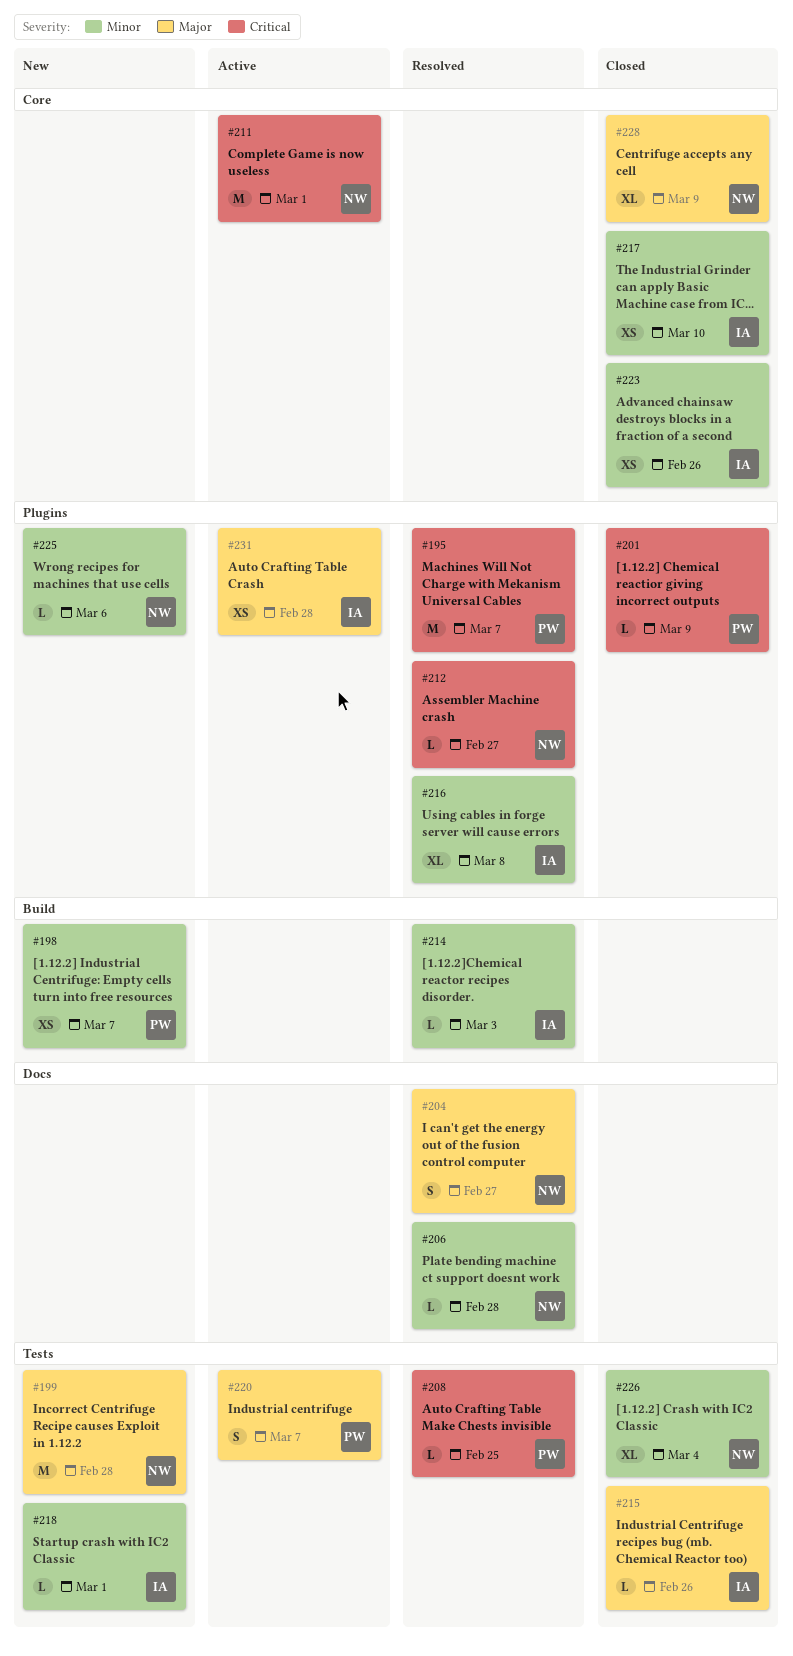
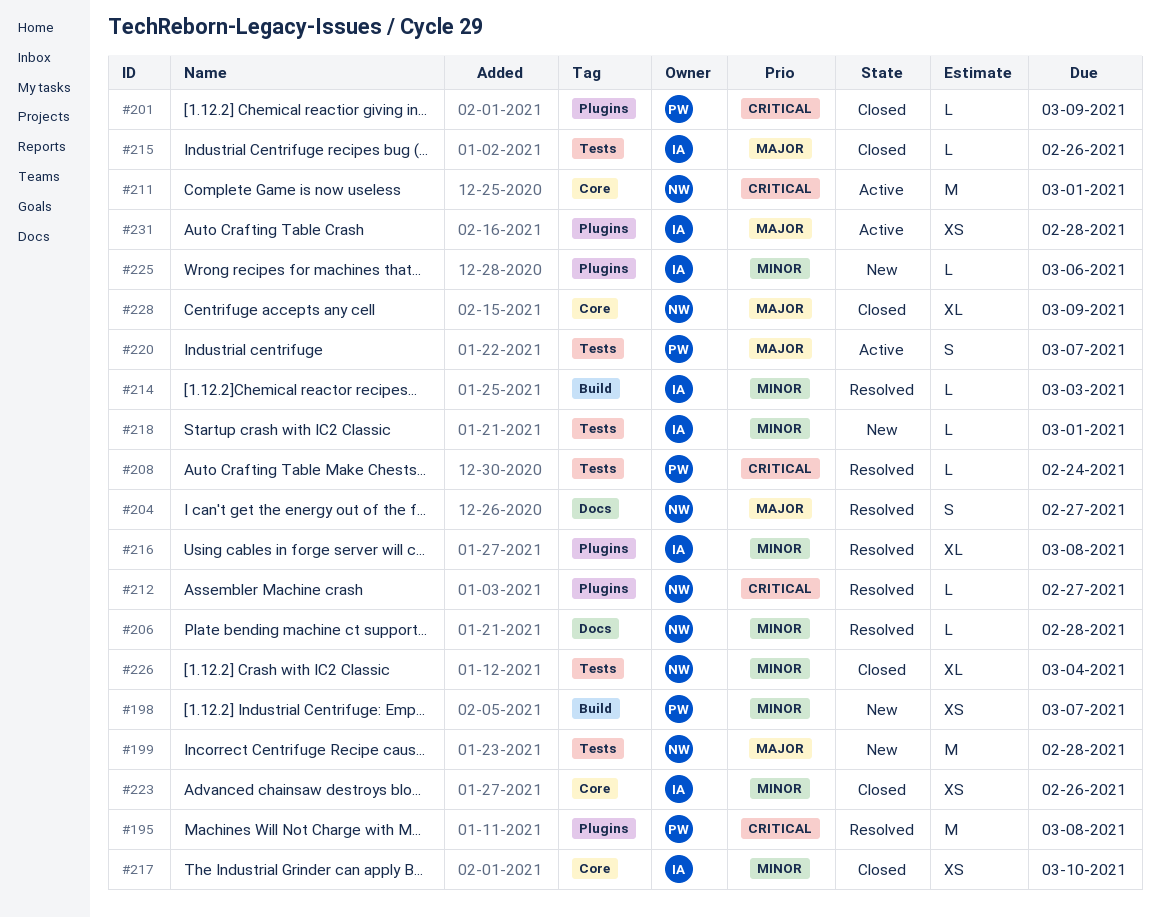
#195, due: Mar 7 -> Mar 8
#208, due: Feb 25 -> Feb 24
#225, owner: NW -> IA

